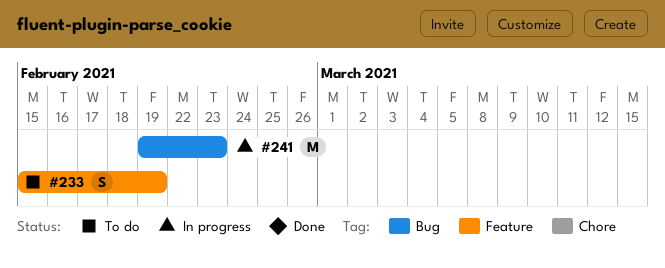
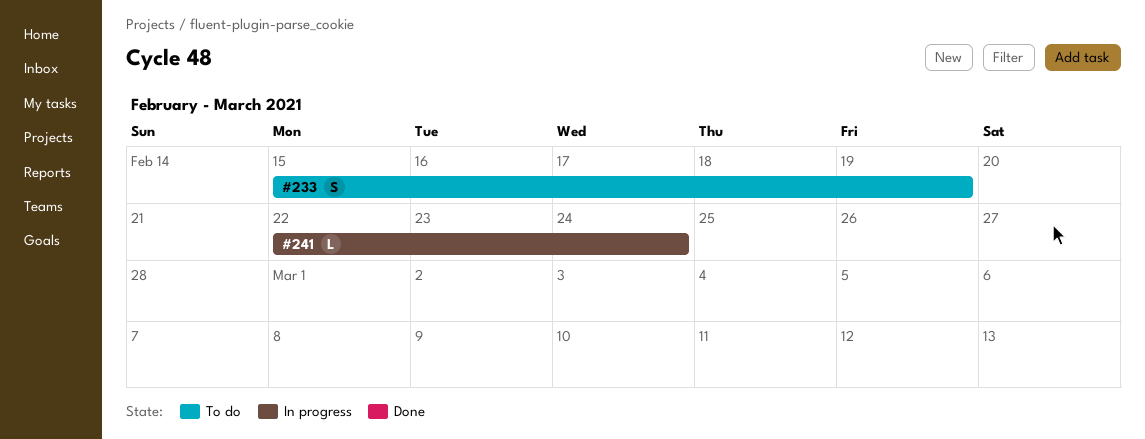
#241, estimate: M -> L
#241, start: Feb 19 -> Feb 22
#241, due: Feb 23 -> Feb 24

